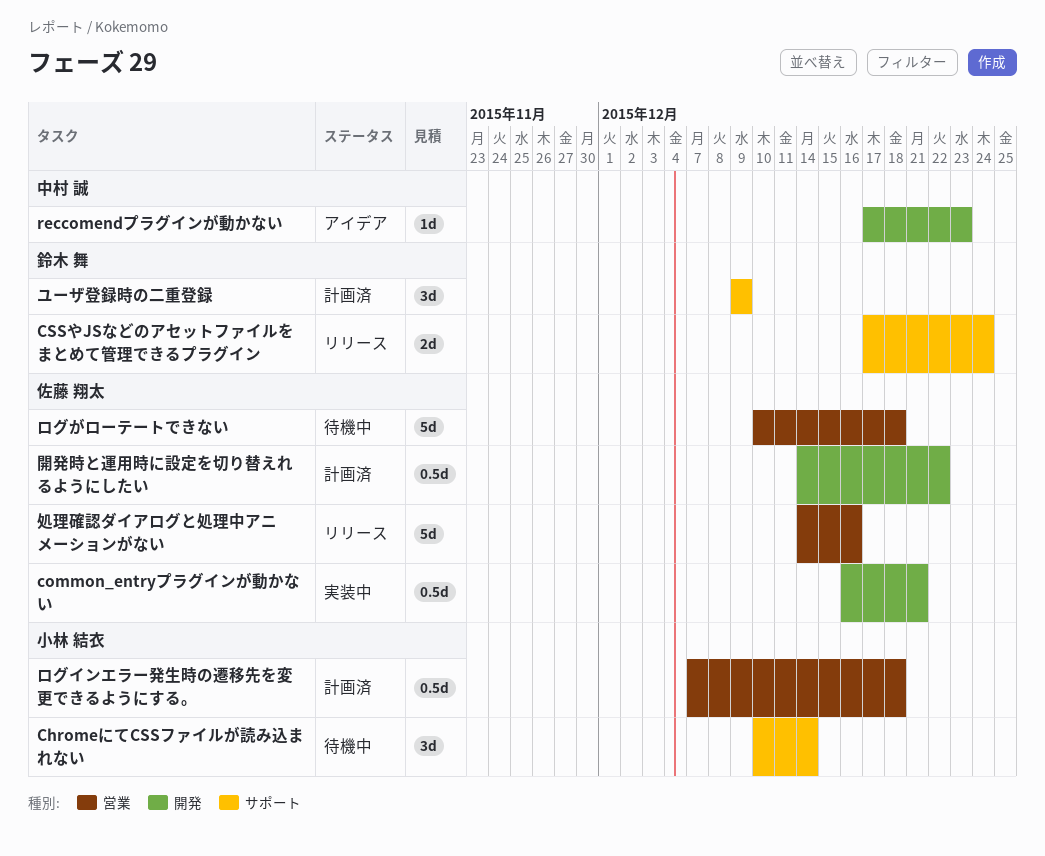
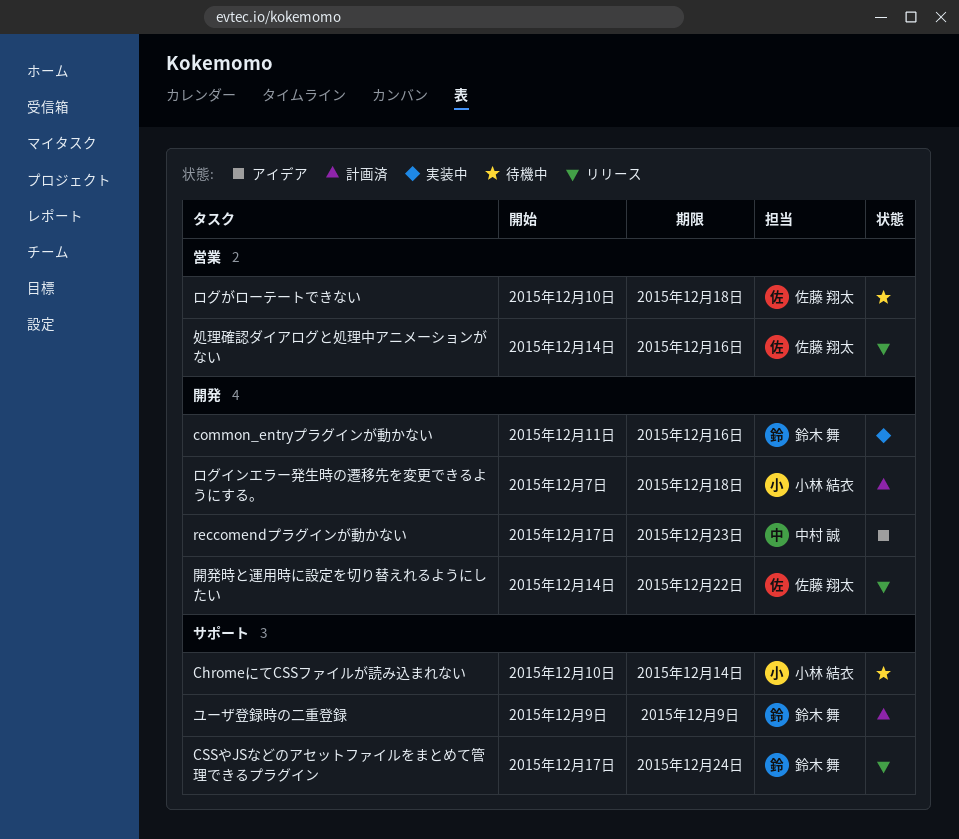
common_entryプラグインが動かない, owner: 佐藤 翔太 -> 鈴木 舞
common_entryプラグインが動かない, start: Dec 16 -> Dec 11
common_entryプラグインが動かない, due: Dec 21 -> Dec 16
ログインエラー発生時の遷移先を変更できるようにする。, label: 営業 -> 開発
開発時と運用時に設定を切り替えれるようにしたい, status: 計画済 -> リリース

